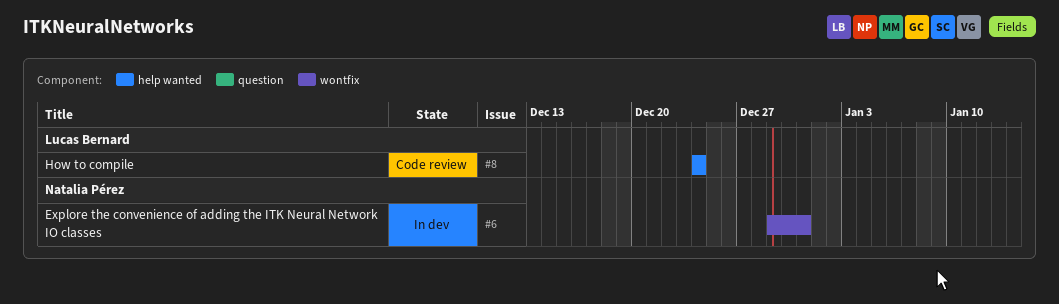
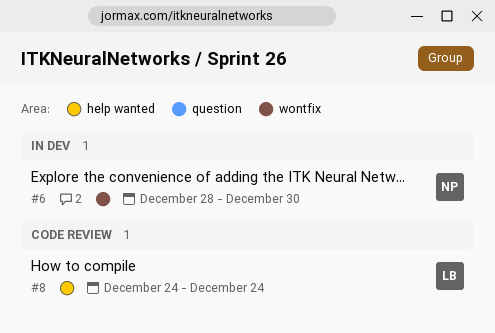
#6, start: Dec 29 -> Dec 28
#6, due: Dec 31 -> Dec 30

